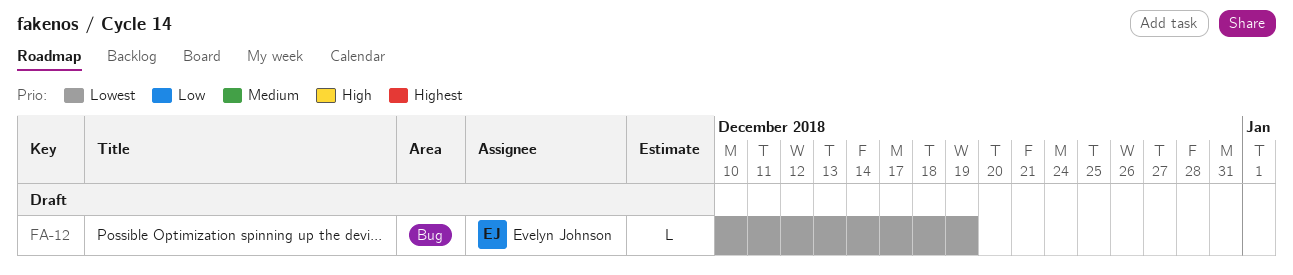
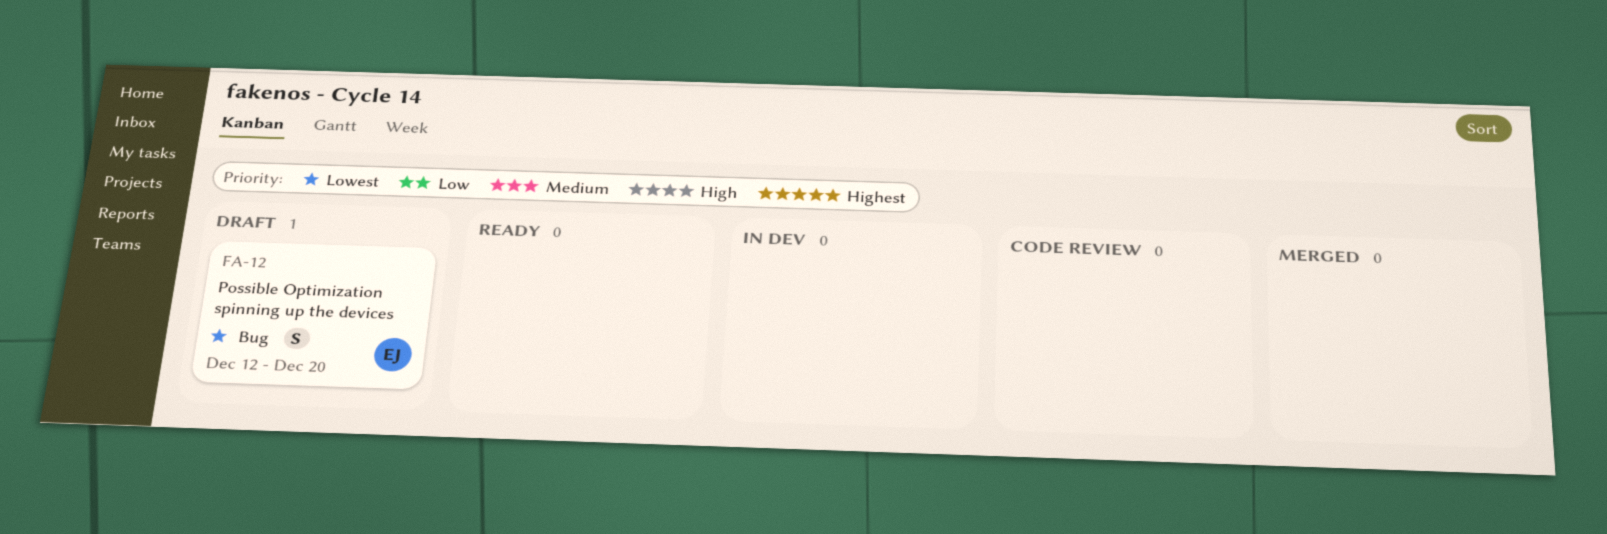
FA-12, estimate: L -> S
FA-12, start: Dec 10 -> Dec 12
FA-12, due: Dec 19 -> Dec 20

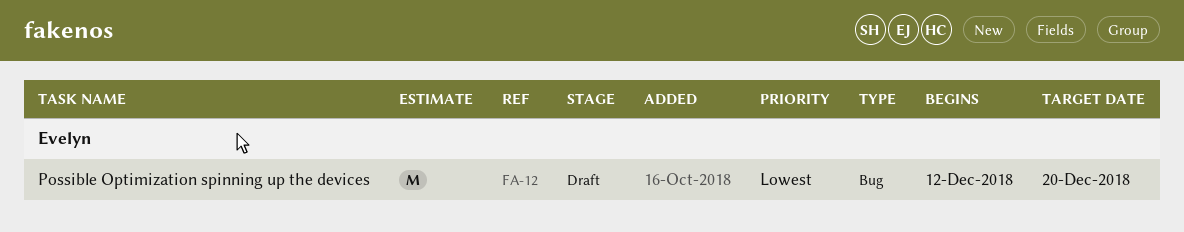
FA-12, estimate: S -> M

